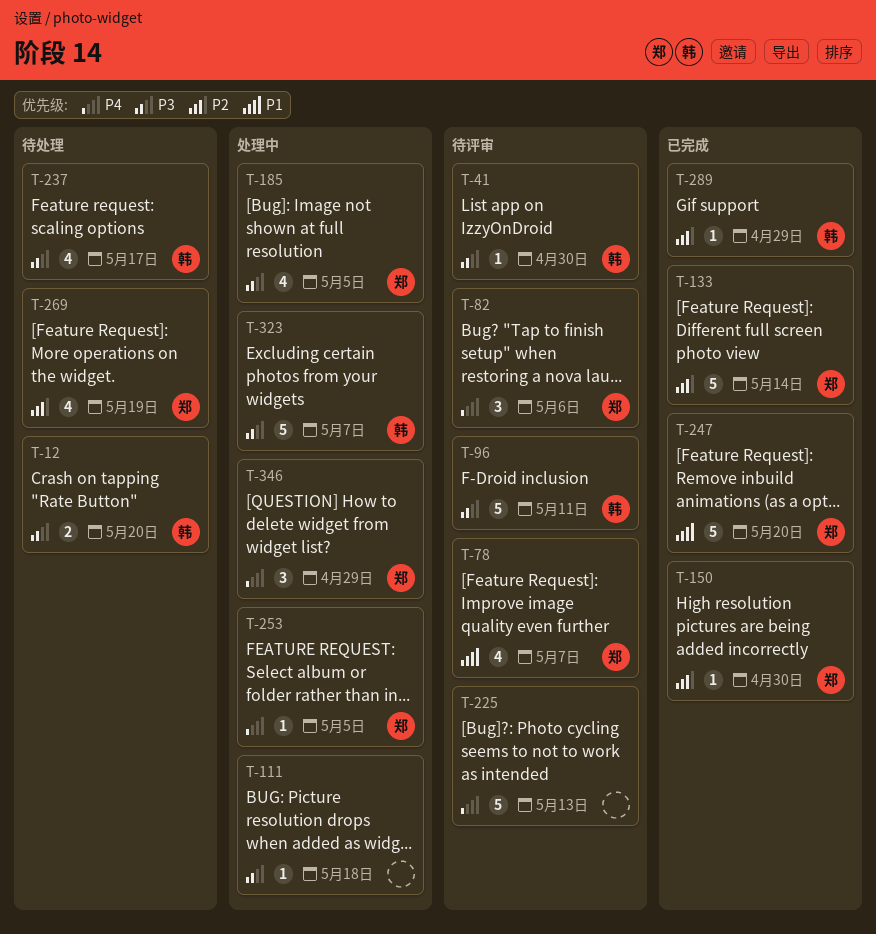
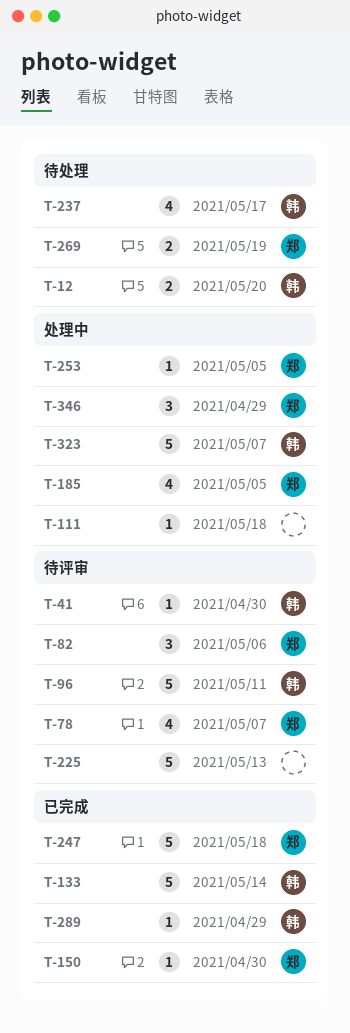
T-133, owner: 郑 -> 韩
T-247, due: May 20 -> May 18
T-269, estimate: 4 -> 2

